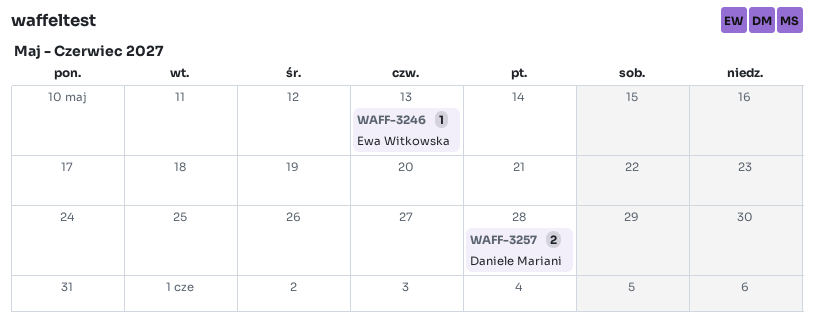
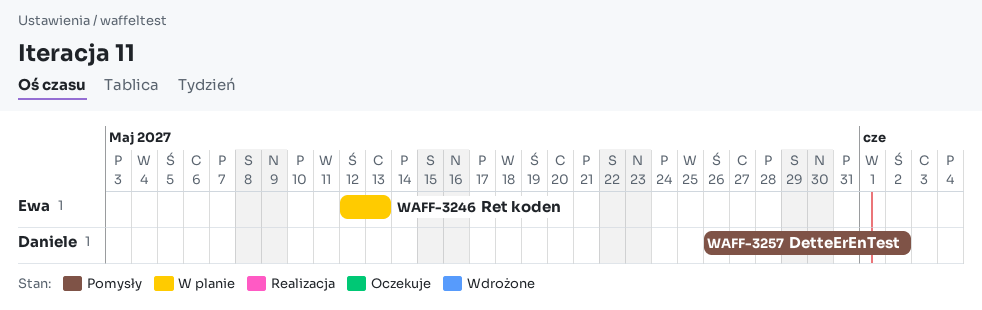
WAFF-3257, due: May 28 -> Jun 2

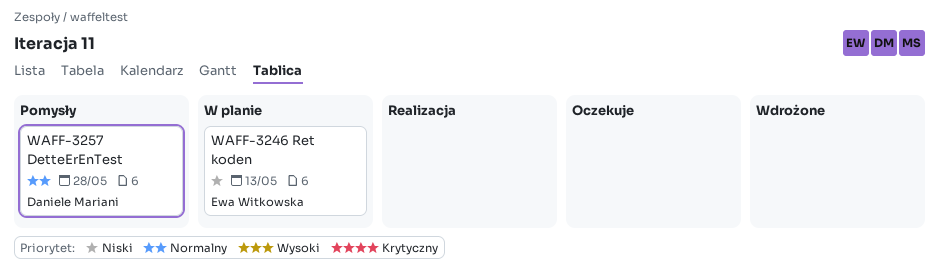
WAFF-3257, due: Jun 2 -> May 28

